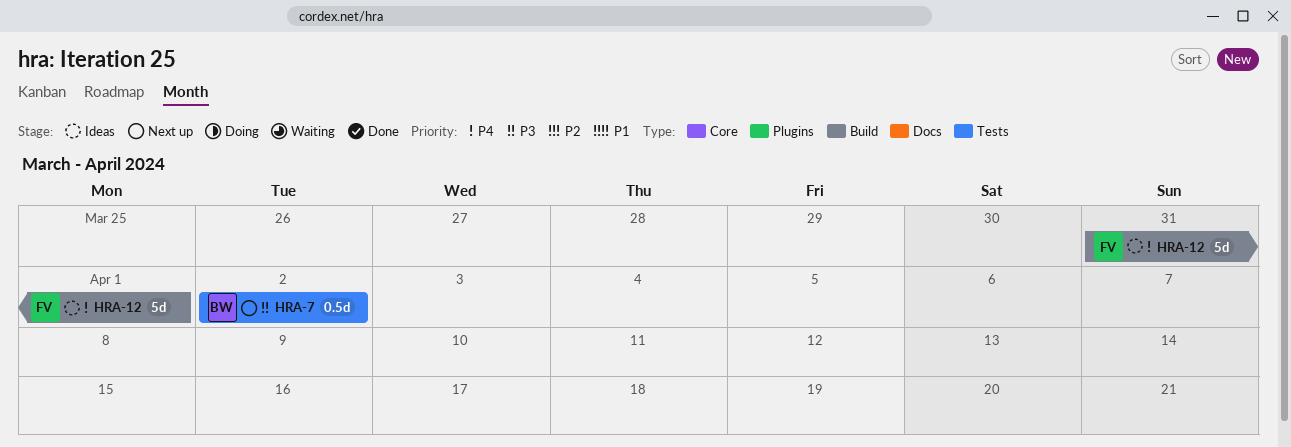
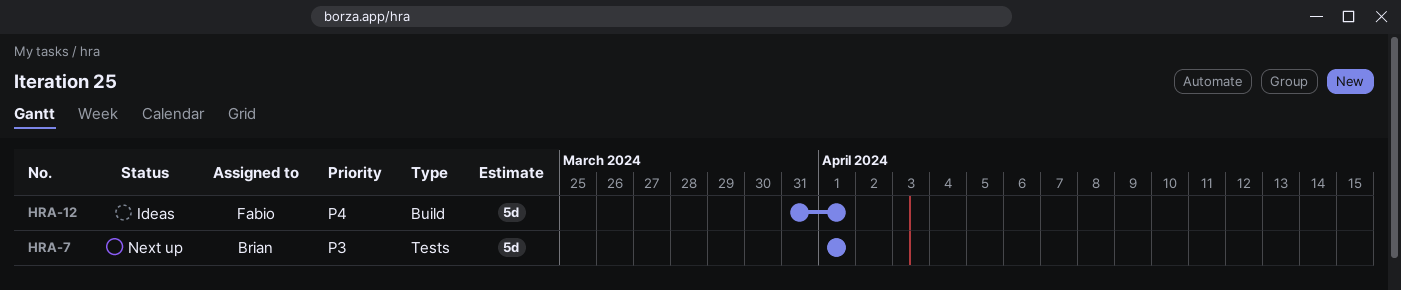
HRA-7, estimate: 0.5d -> 5d
HRA-7, start: Apr 2 -> Apr 1
HRA-7, due: Apr 2 -> Apr 1

